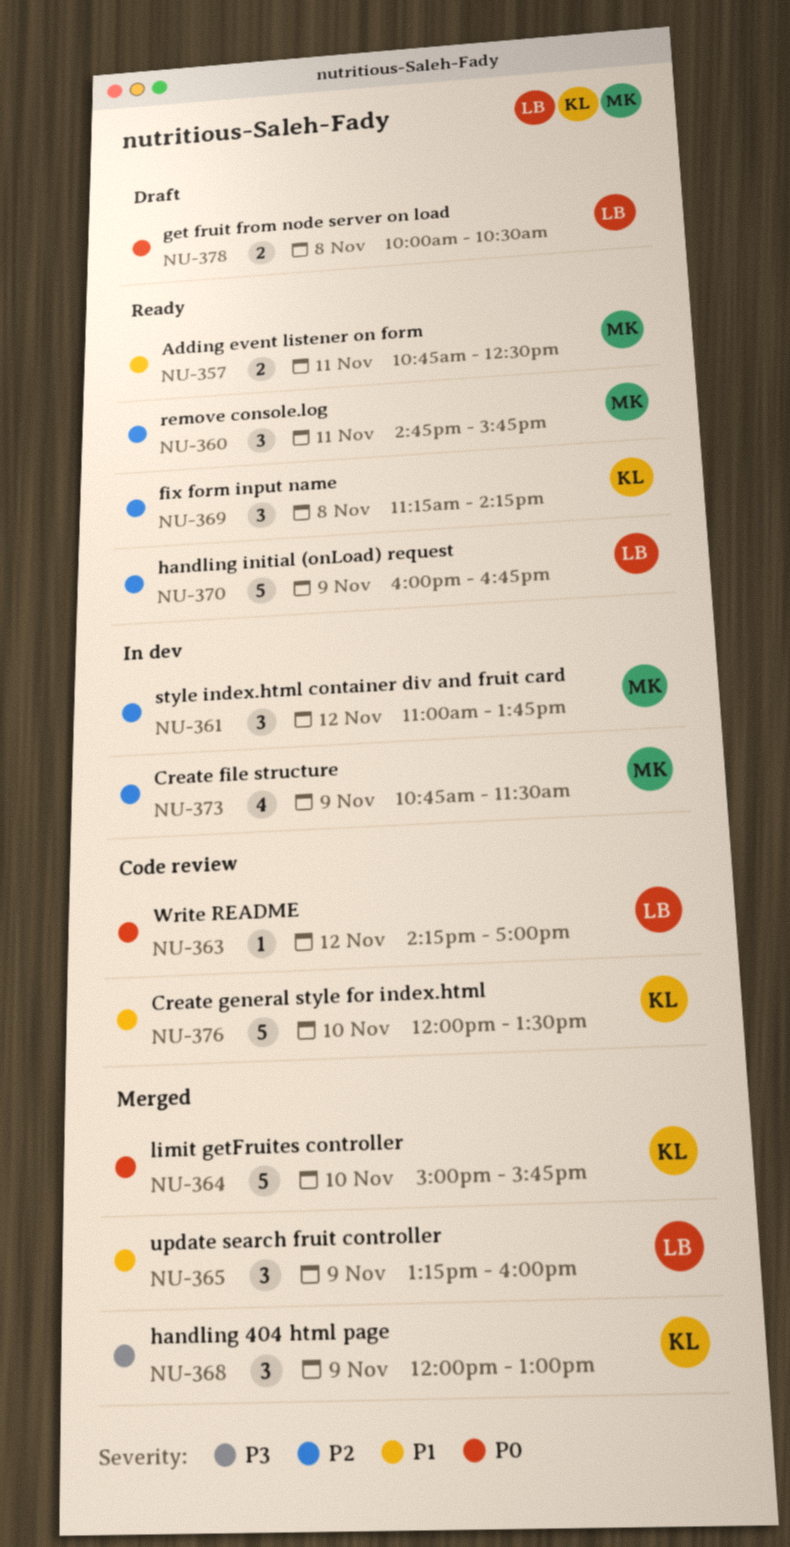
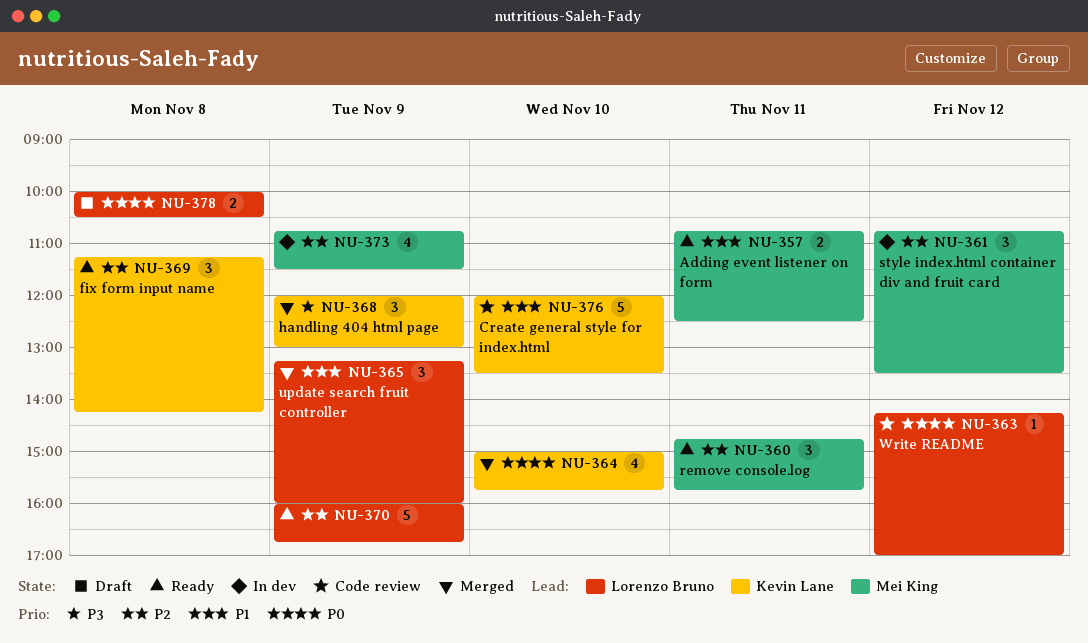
NU-361, begins: 11:00 -> 10:45
NU-361, ends: 13:45 -> 13:30
NU-364, estimate: 5 -> 4

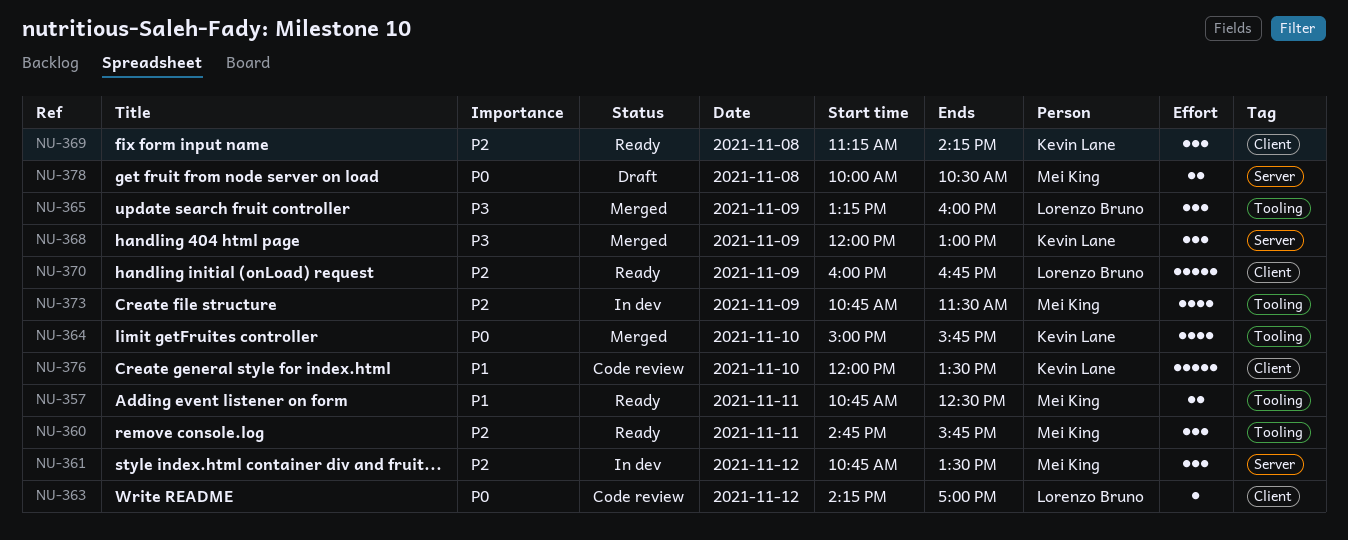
NU-365, priority: P1 -> P3
NU-378, owner: Lorenzo Bruno -> Mei King

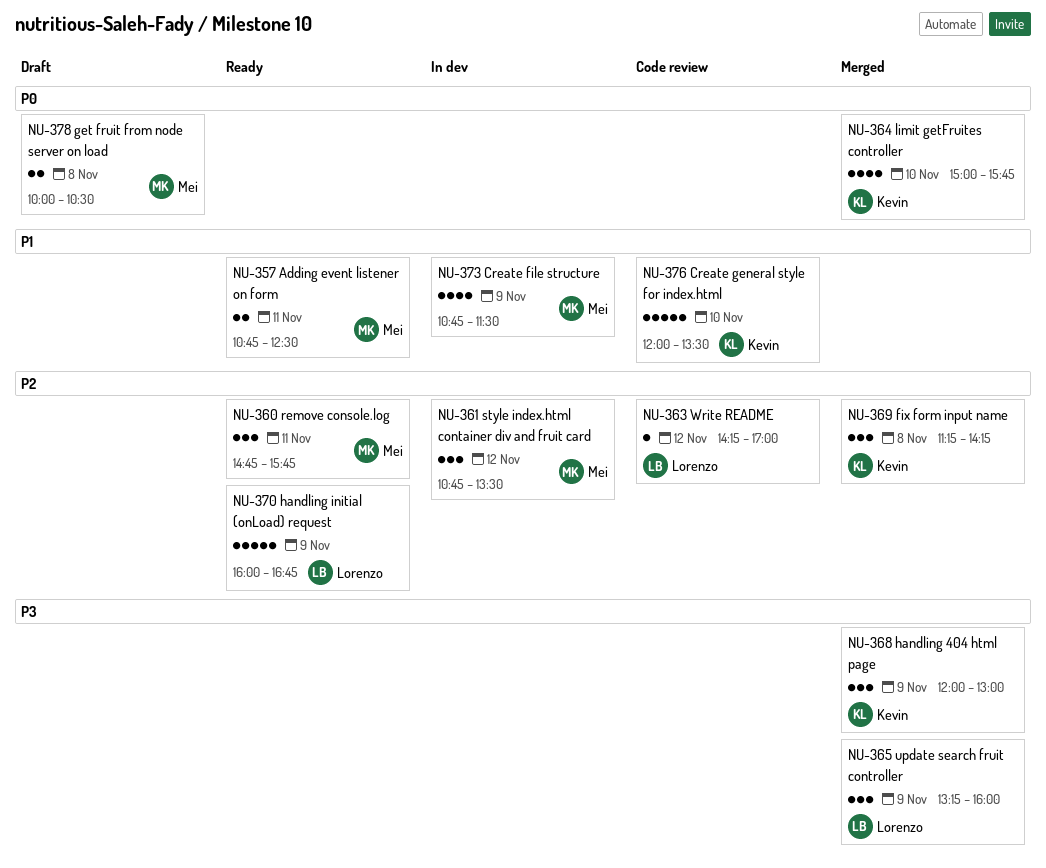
NU-363, priority: P0 -> P2
NU-369, status: Ready -> Merged
NU-373, priority: P2 -> P1

